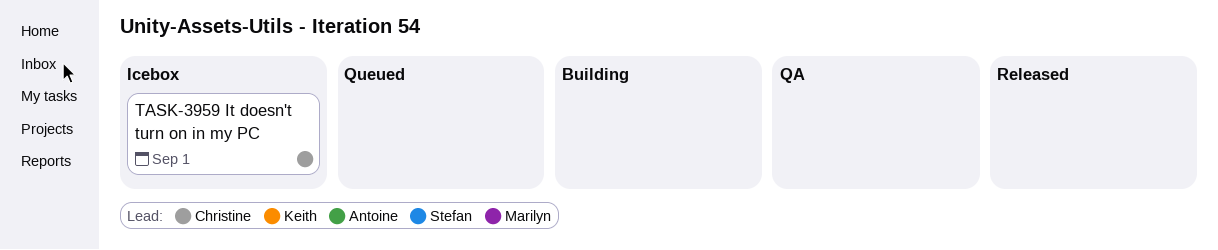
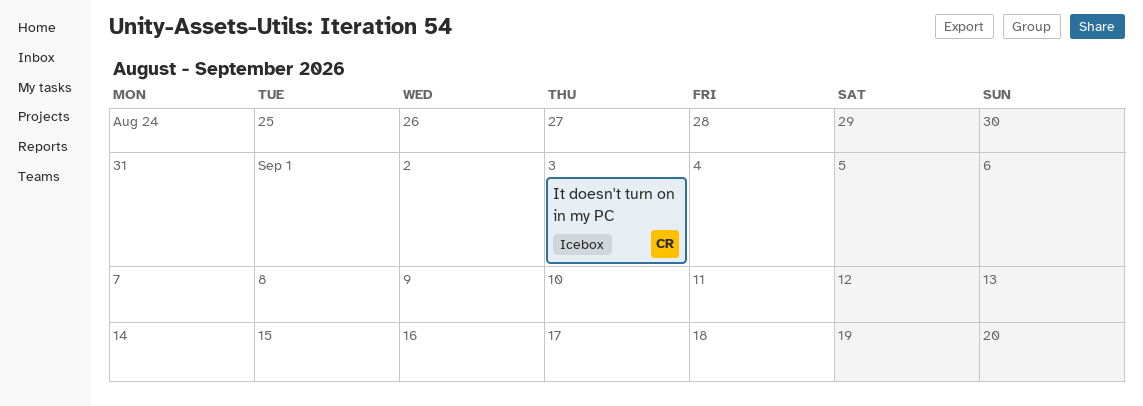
It doesn't turn on in my PC, due: Sep 1 -> Sep 3

